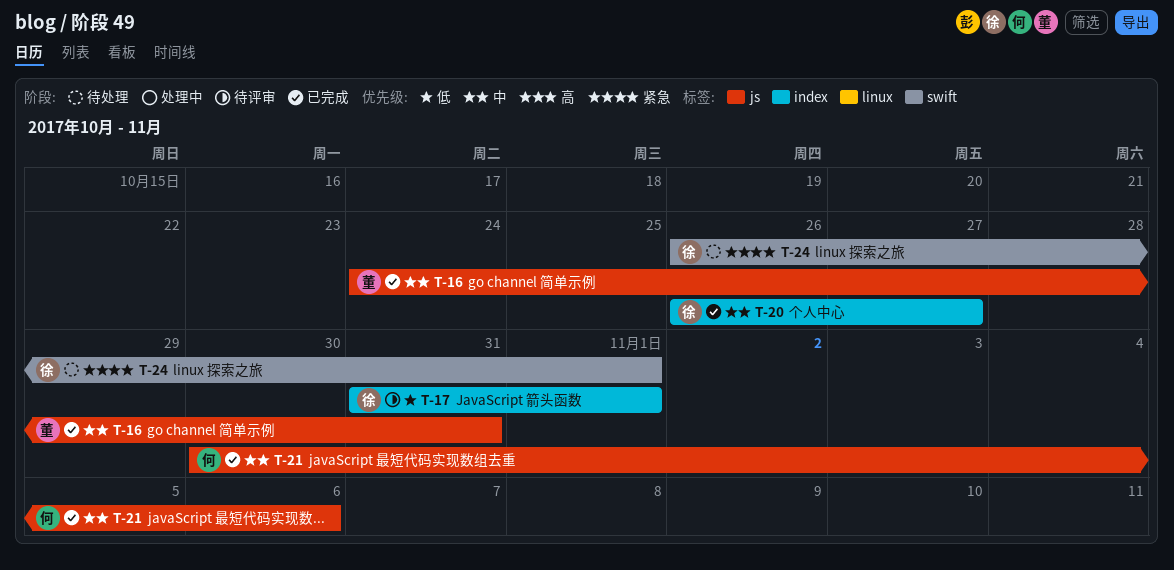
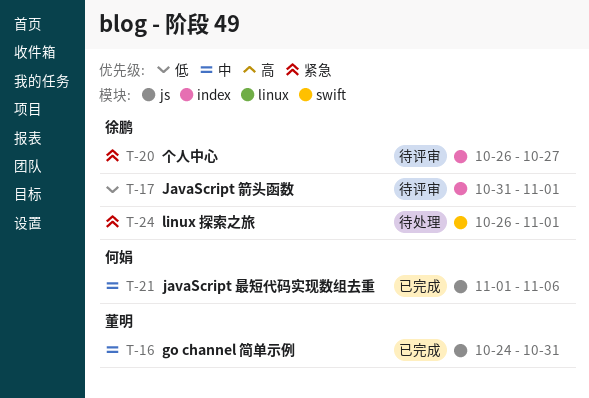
T-20, status: 已完成 -> 待评审
T-20, priority: 中 -> 紧急
T-21, start: Oct 30 -> Nov 1

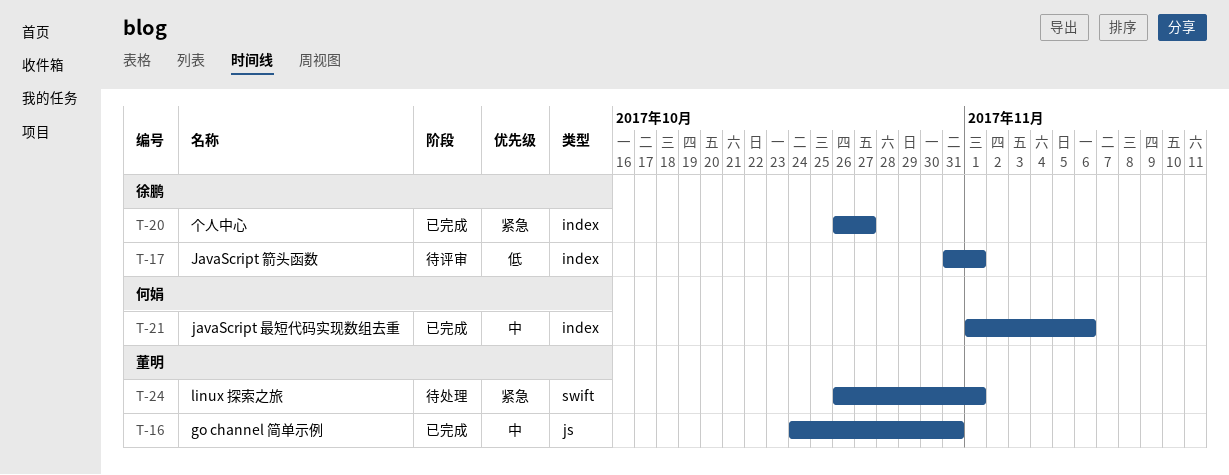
T-20, status: 待评审 -> 已完成
T-21, label: js -> index
T-24, owner: 徐鹏 -> 董明

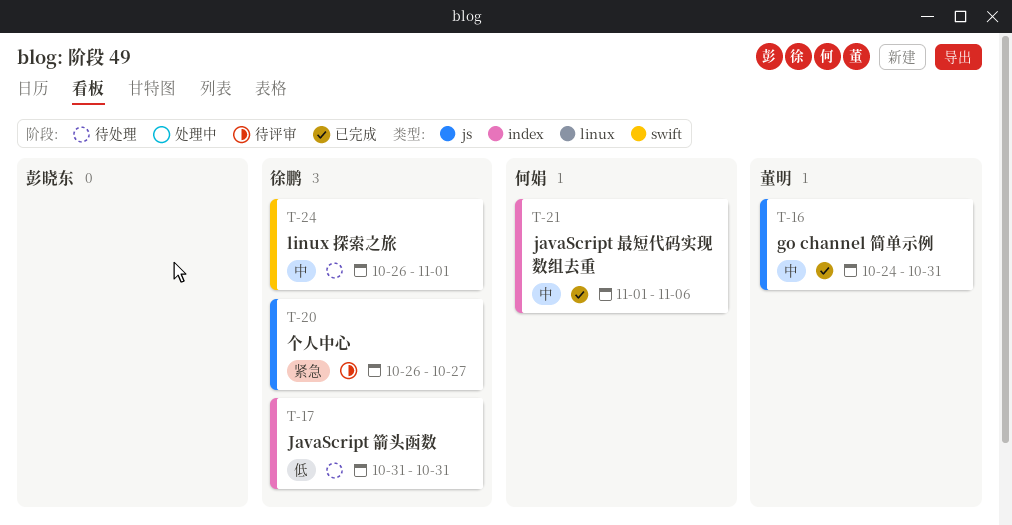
T-17, status: 待评审 -> 待处理
T-17, due: Nov 1 -> Oct 31
T-20, status: 已完成 -> 待评审
T-20, label: index -> js
T-24, owner: 董明 -> 徐鹏
T-24, priority: 紧急 -> 中

